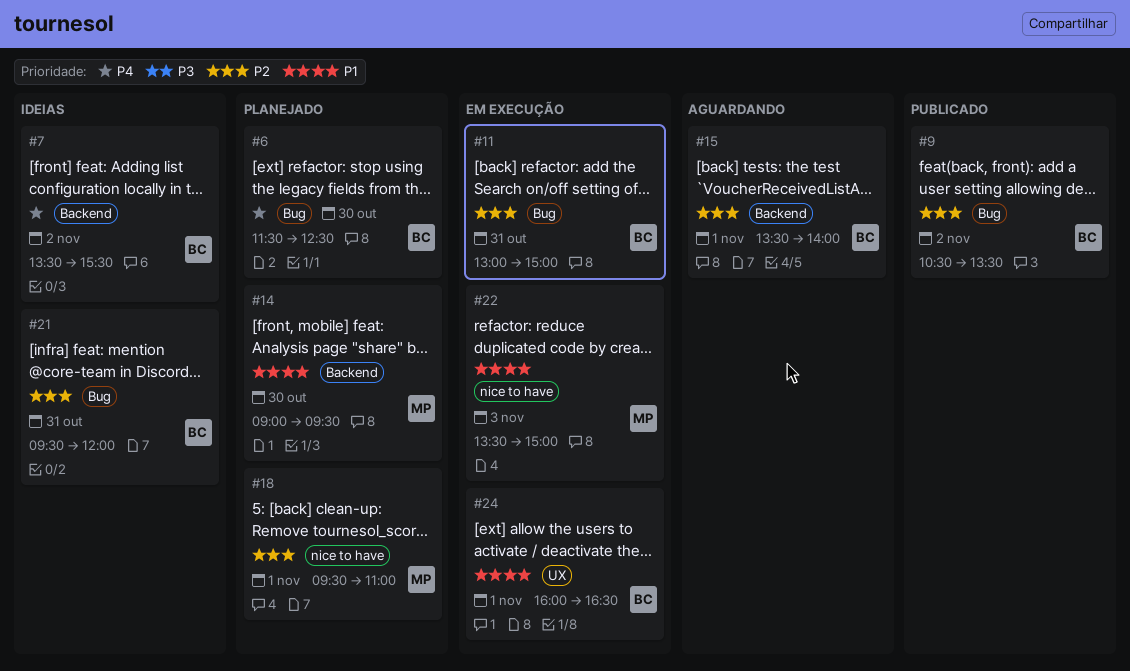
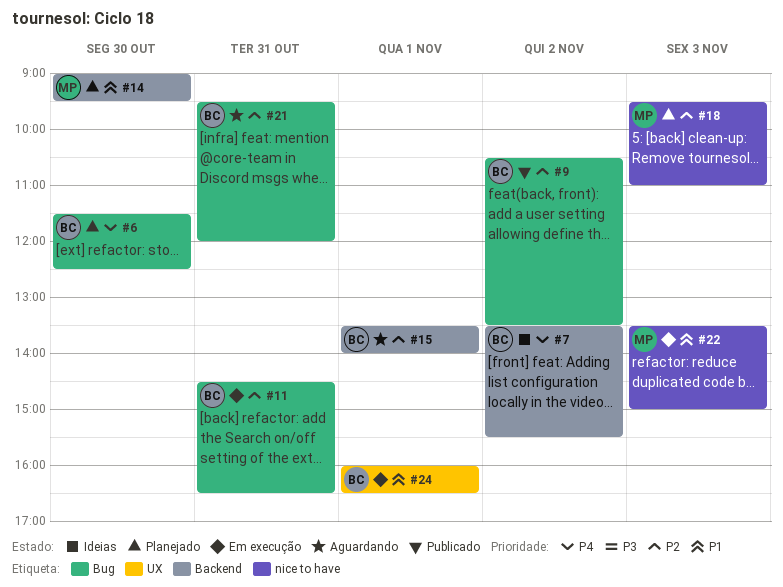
#11, begins: 13:00 -> 14:30
#11, ends: 15:00 -> 16:30
#18, day: Nov 1 -> Nov 3
#21, status: Ideias -> Aguardando

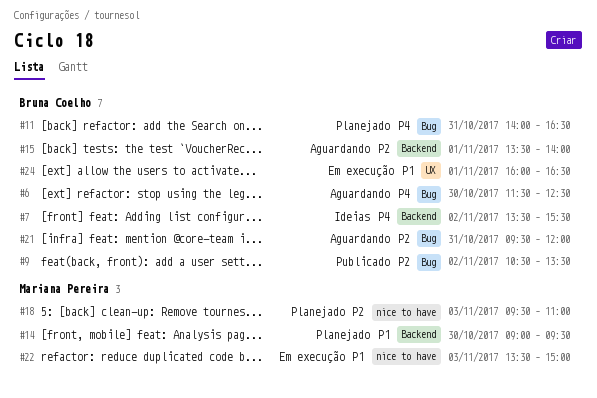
#6, status: Planejado -> Aguardando
#11, status: Em execução -> Planejado
#11, priority: P2 -> P4
#11, begins: 14:30 -> 14:00

